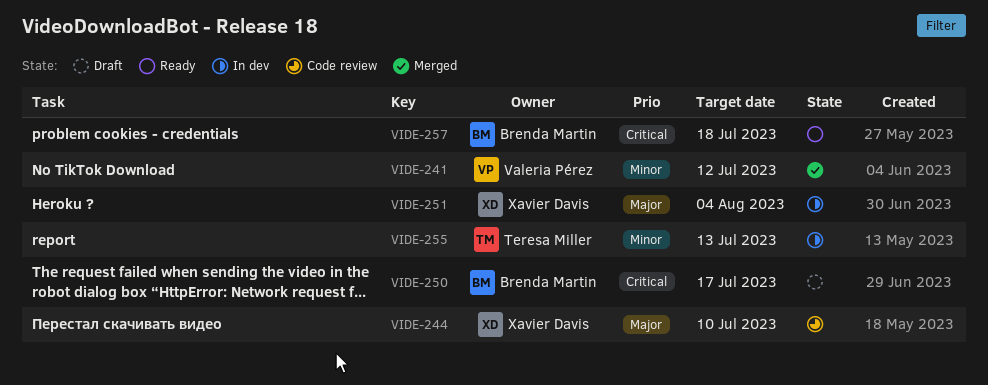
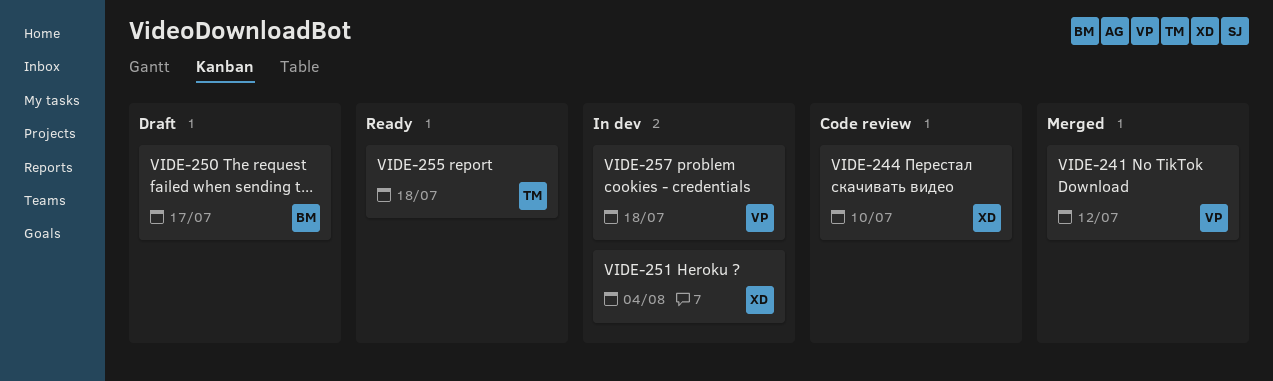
VIDE-255, status: In dev -> Ready
VIDE-255, due: Jul 13 -> Jul 18
VIDE-257, status: Ready -> In dev
VIDE-257, owner: Brenda Martin -> Valeria Pérez

